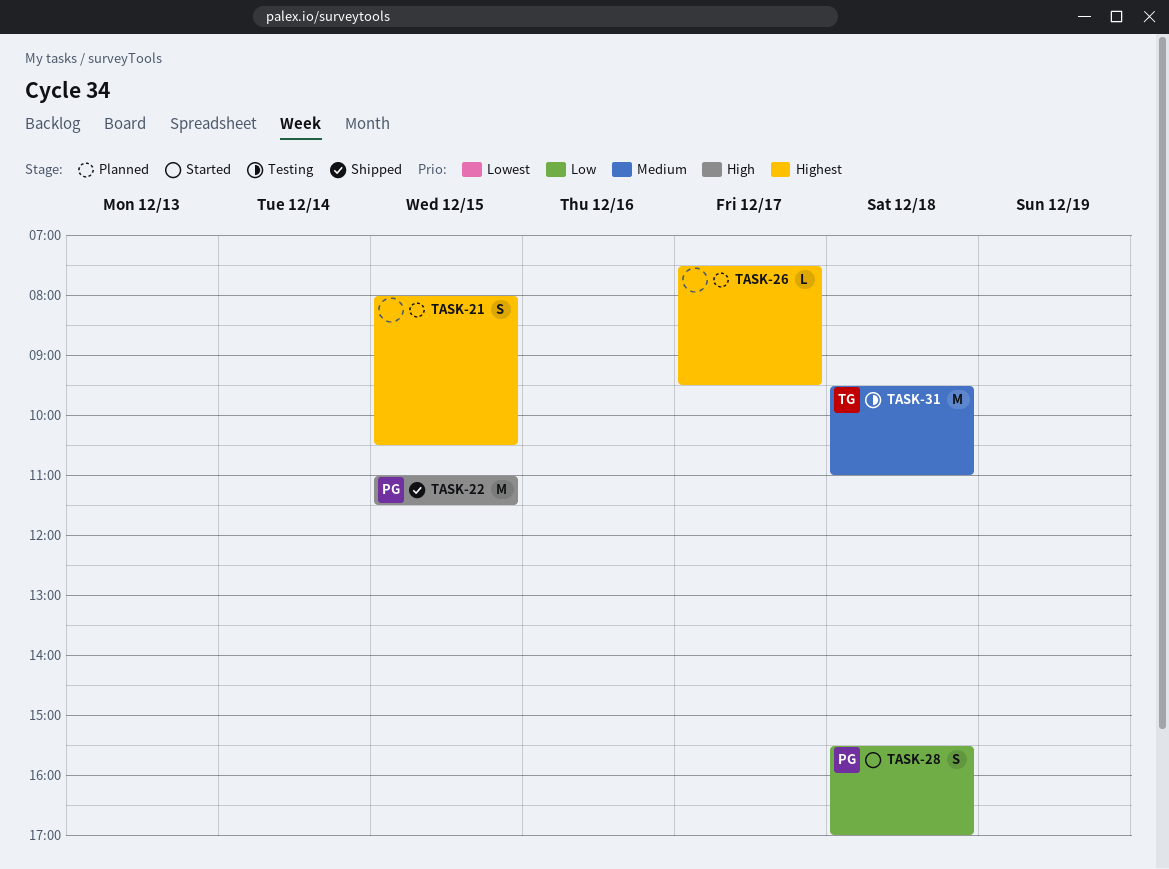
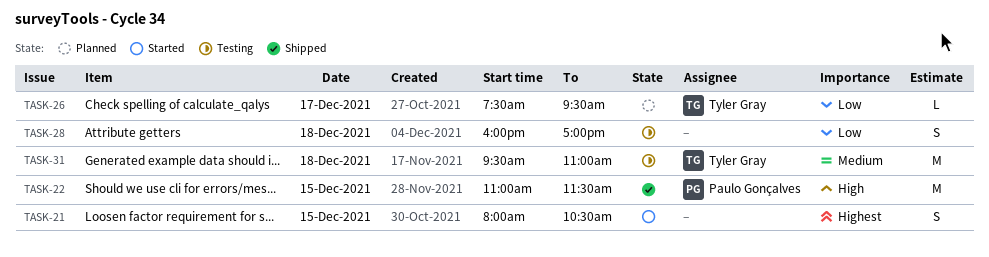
TASK-21, status: Planned -> Started
TASK-26, owner: none -> Tyler Gray
TASK-26, priority: Highest -> Low
TASK-28, status: Started -> Testing
TASK-28, owner: Paulo Gonçalves -> none
TASK-28, begins: 15:30 -> 16:00

